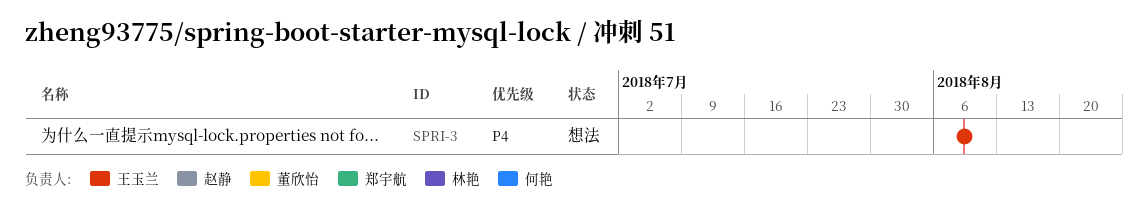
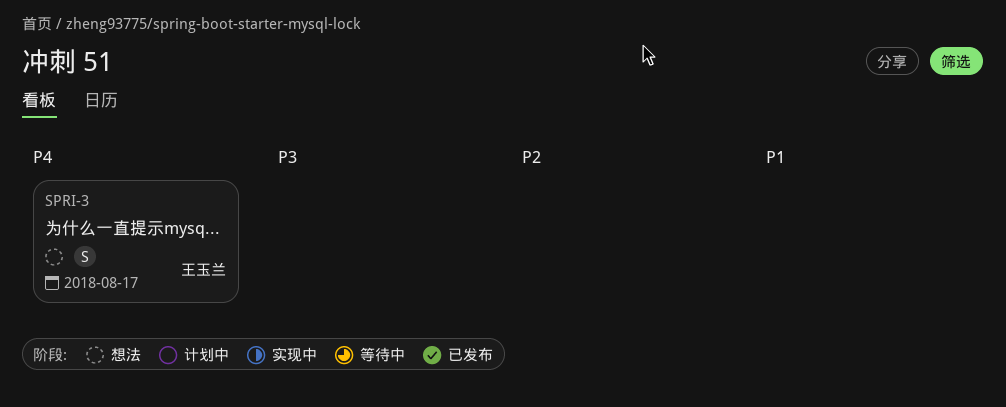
SPRI-3, due: Aug 10 -> Aug 17

